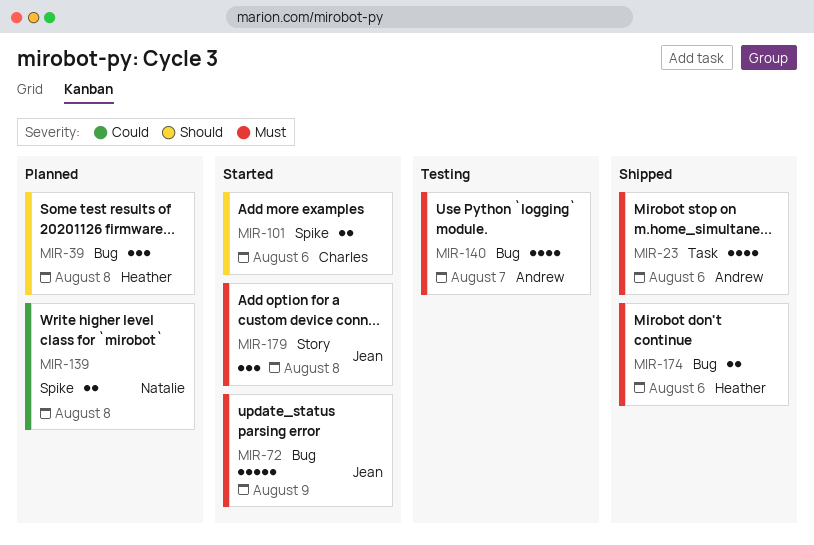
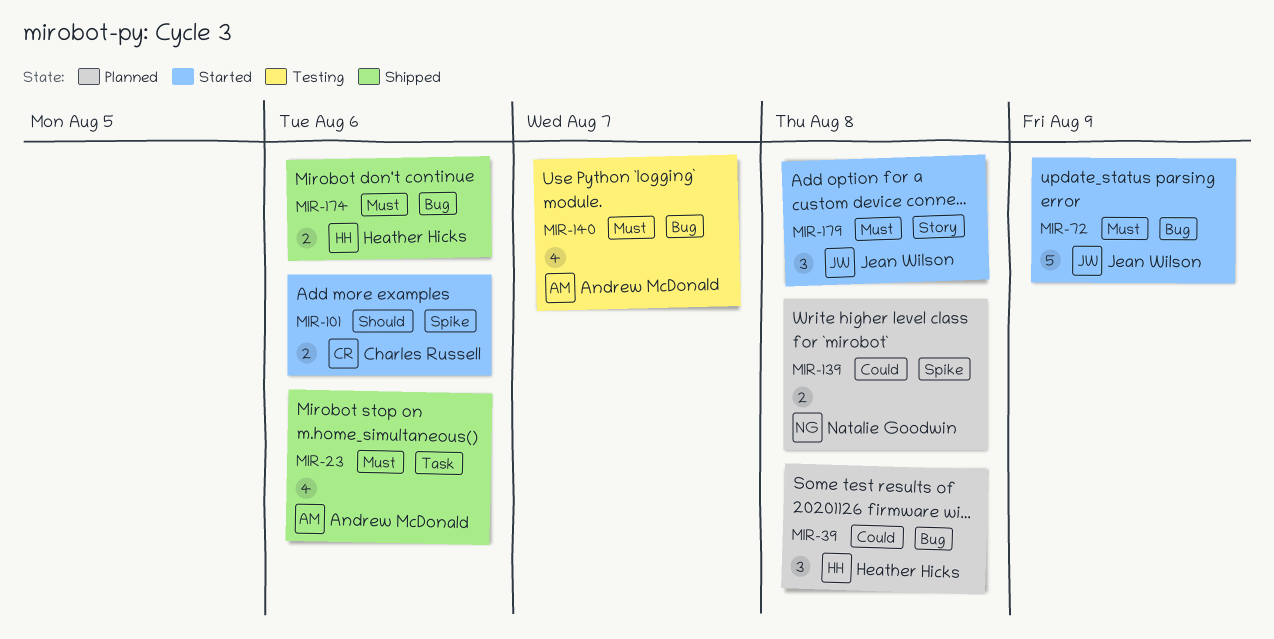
MIR-39, priority: Should -> Could

